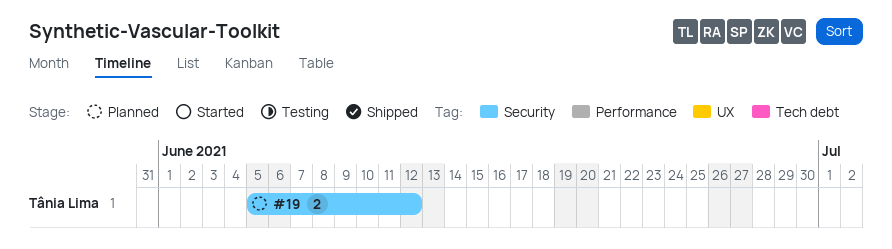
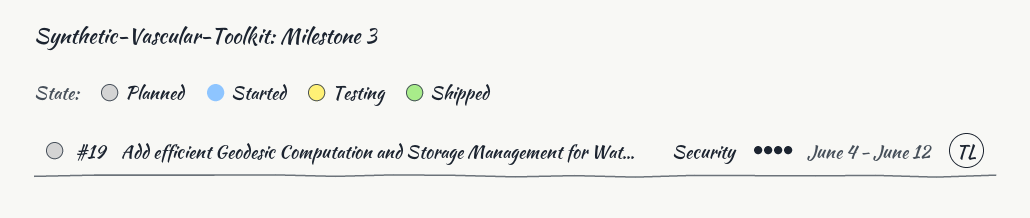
#19, estimate: 2 -> 4
#19, start: Jun 5 -> Jun 4

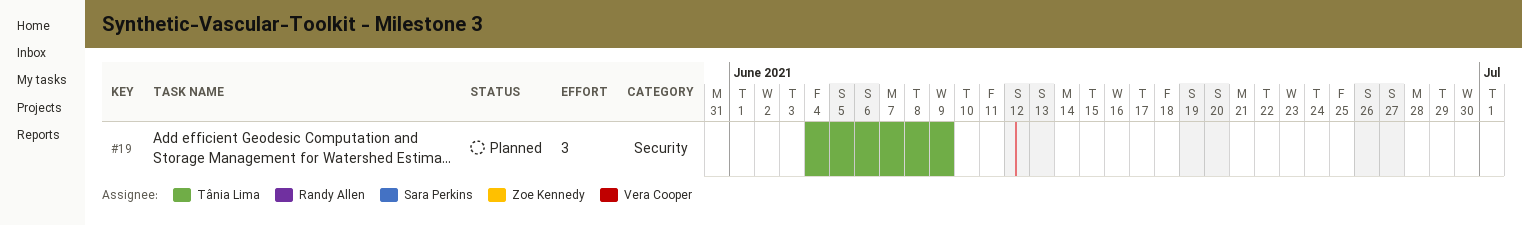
#19, estimate: 4 -> 3
#19, due: Jun 12 -> Jun 9

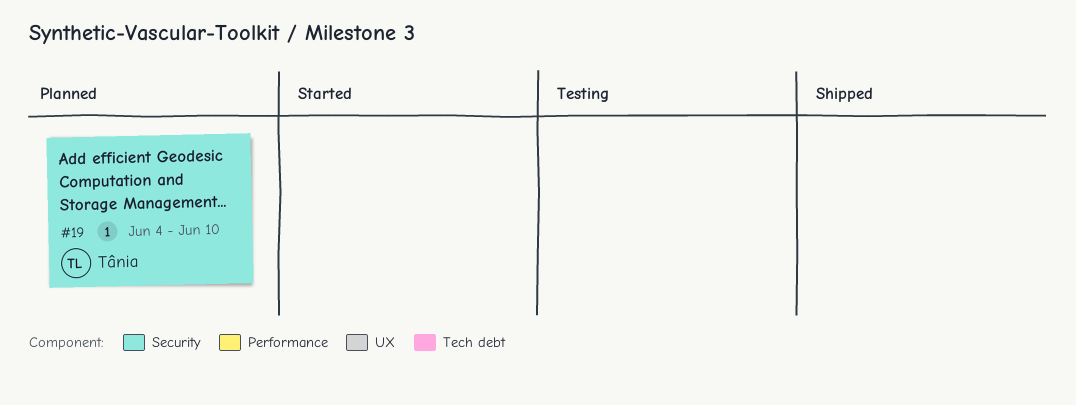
#19, estimate: 3 -> 1
#19, due: Jun 9 -> Jun 10

